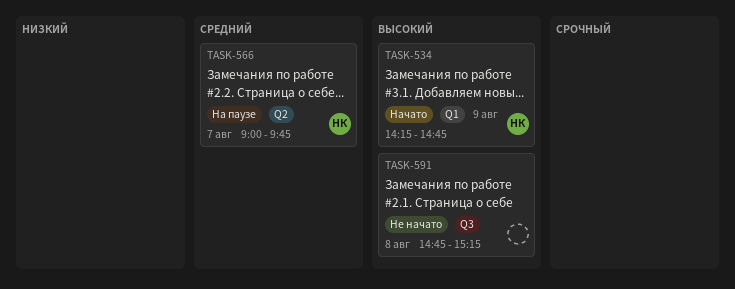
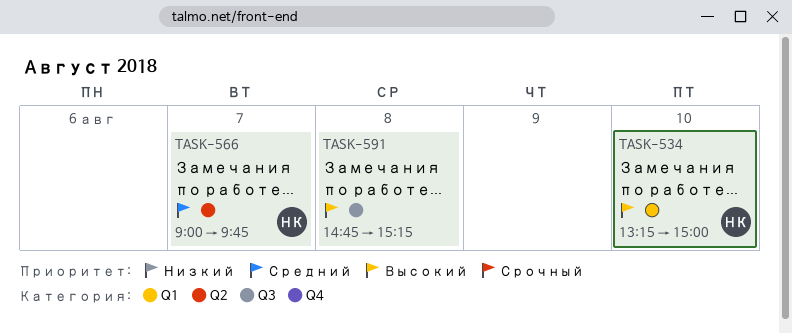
TASK-534, day: Aug 9 -> Aug 10
TASK-534, begins: 14:15 -> 13:15
TASK-534, ends: 14:45 -> 15:00

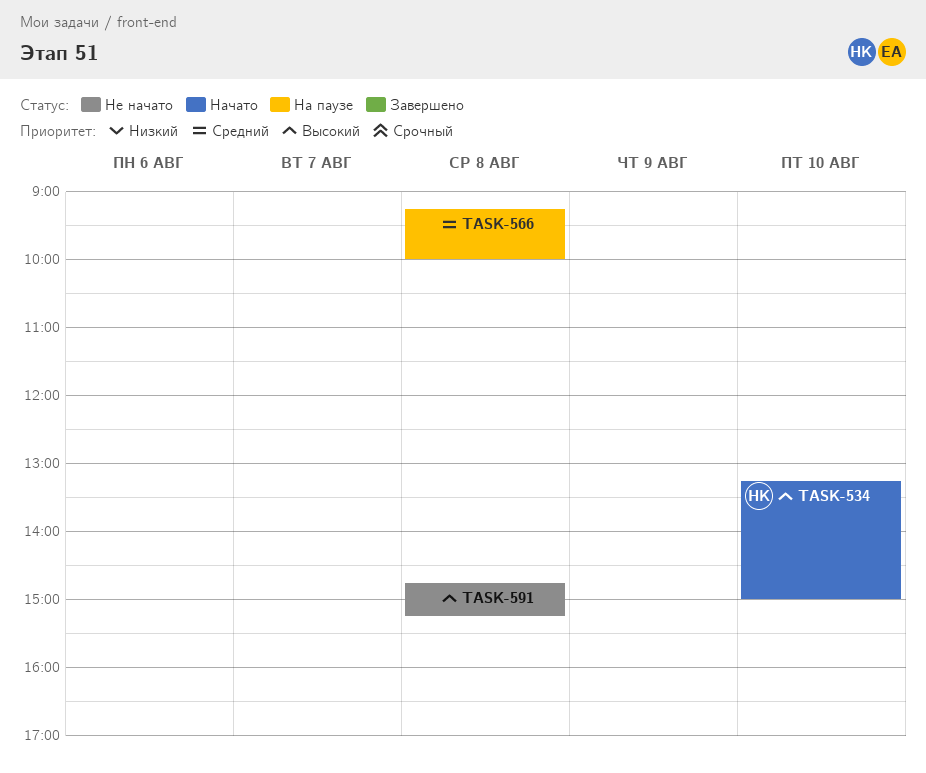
TASK-566, owner: НК -> none
TASK-566, day: Aug 7 -> Aug 8
TASK-566, begins: 09:00 -> 09:15
TASK-566, ends: 09:45 -> 10:00

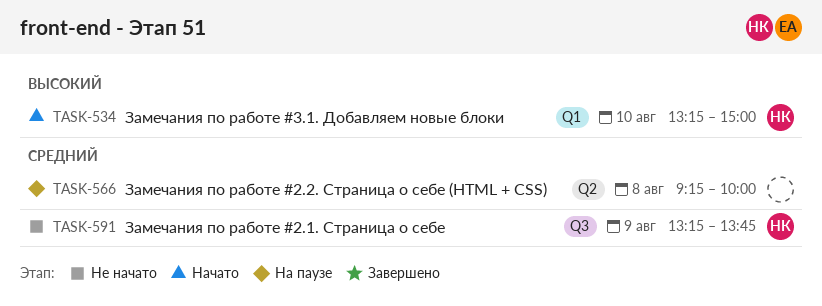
TASK-591, owner: none -> НК
TASK-591, priority: Высокий -> Средний
TASK-591, day: Aug 8 -> Aug 9
TASK-591, begins: 14:45 -> 13:15
TASK-591, ends: 15:15 -> 13:45

